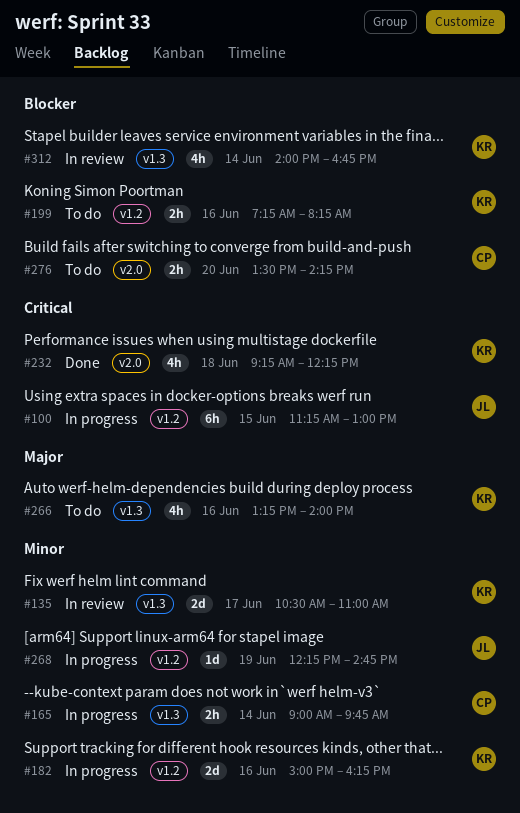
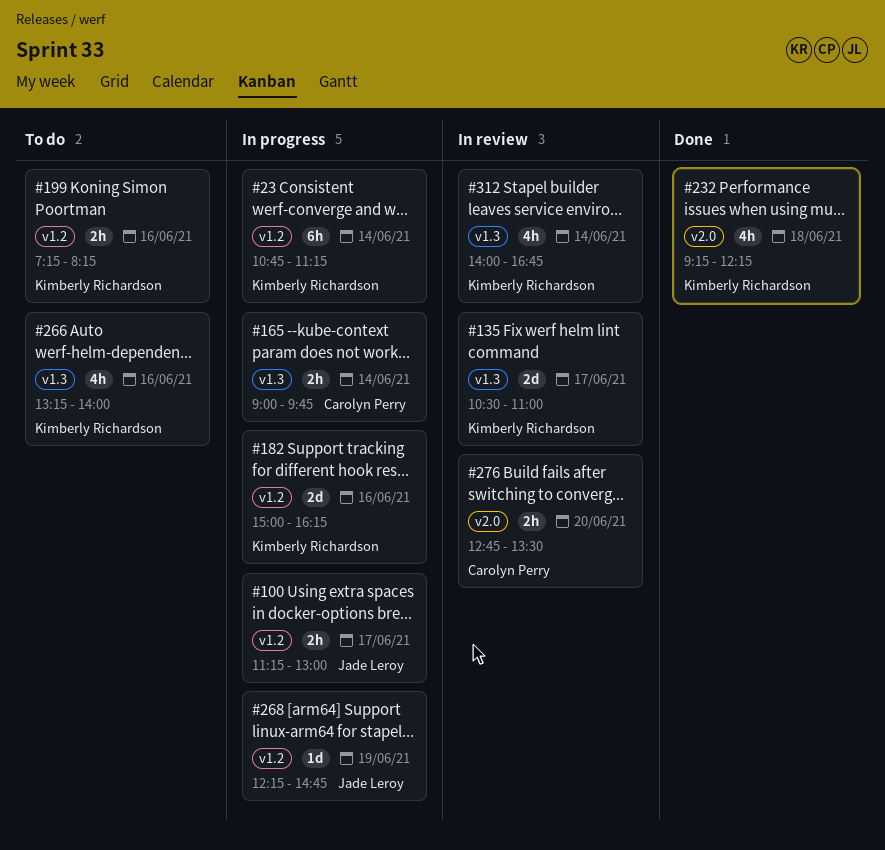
#23: none -> present
#100, estimate: 6h -> 2h
#100, day: Jun 15 -> Jun 17
#276, status: To do -> In review
#276, begins: 13:30 -> 12:45
#276, ends: 14:15 -> 13:30

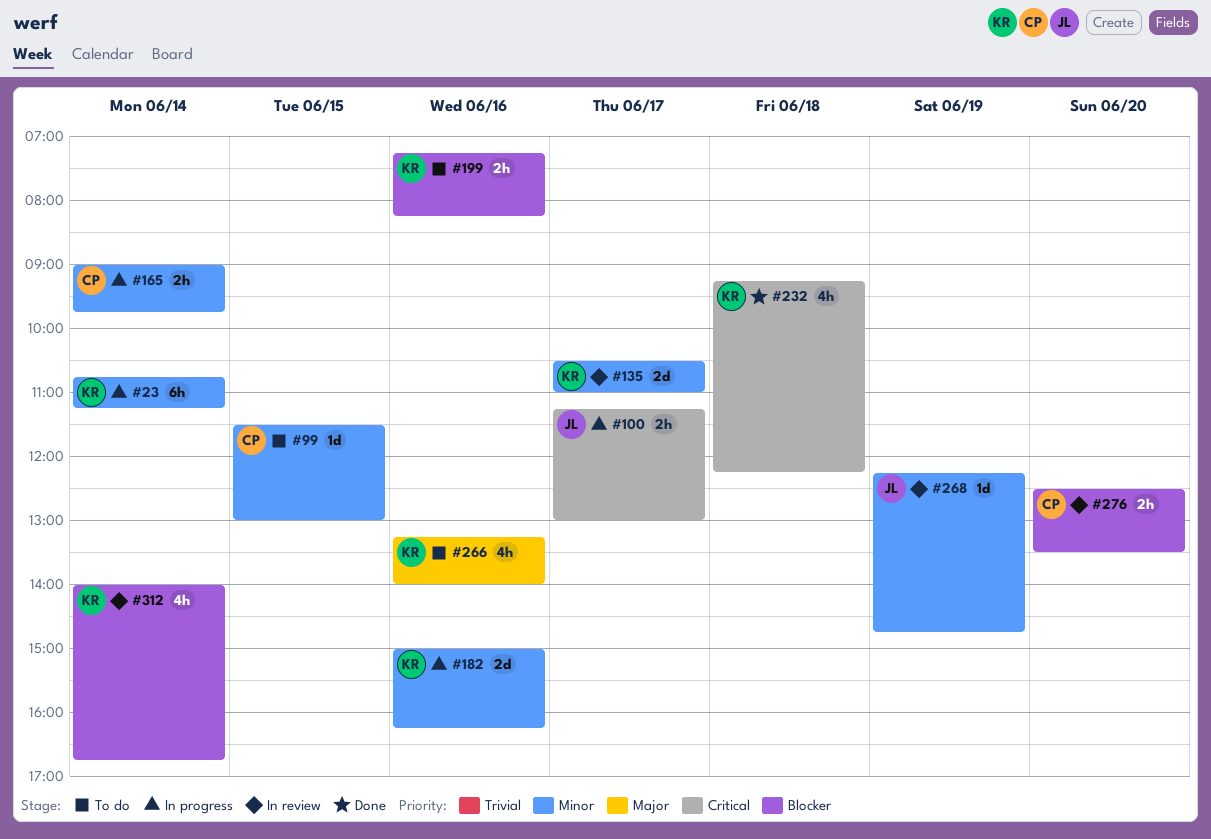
#99: none -> present
#268, status: In progress -> In review
#276, begins: 12:45 -> 12:30

